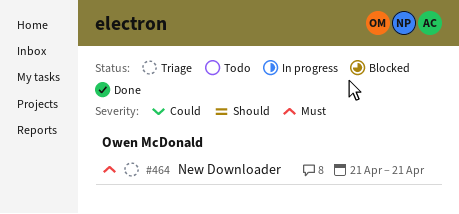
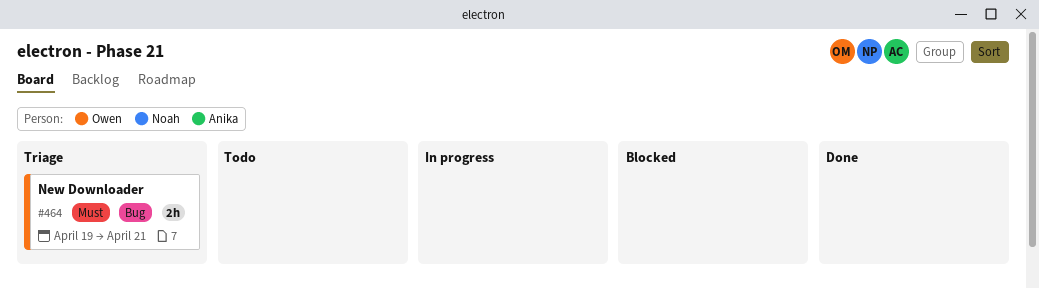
#464, start: Apr 21 -> Apr 19

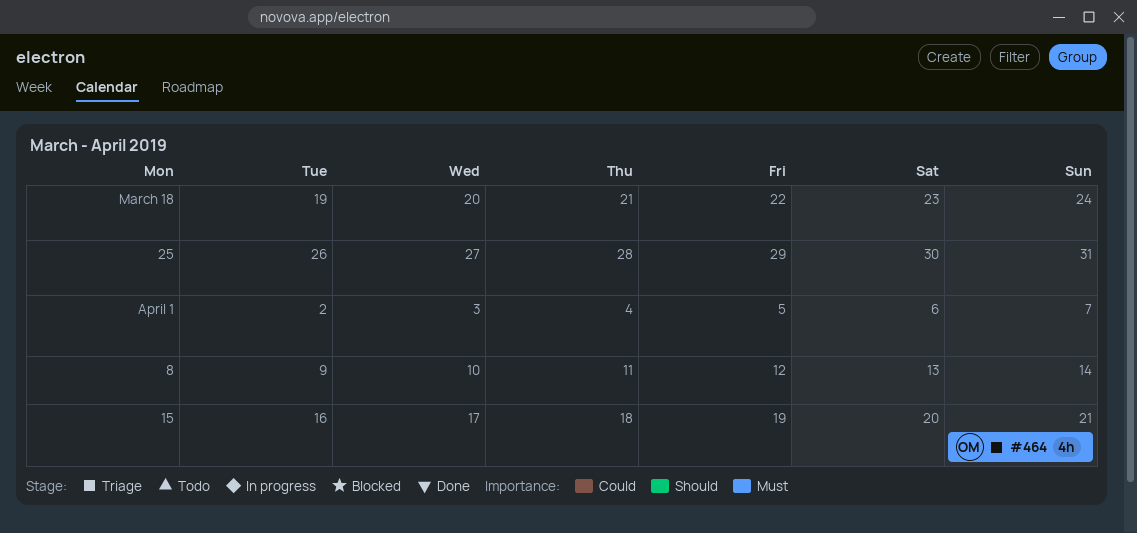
#464, estimate: 2h -> 4h
#464, start: Apr 19 -> Apr 21

